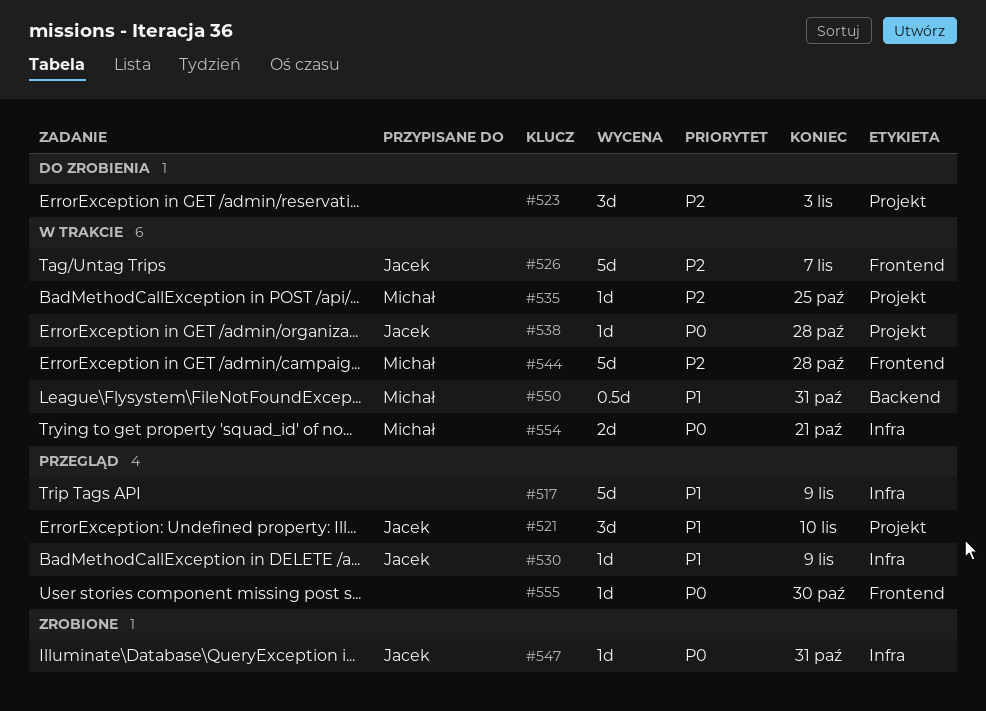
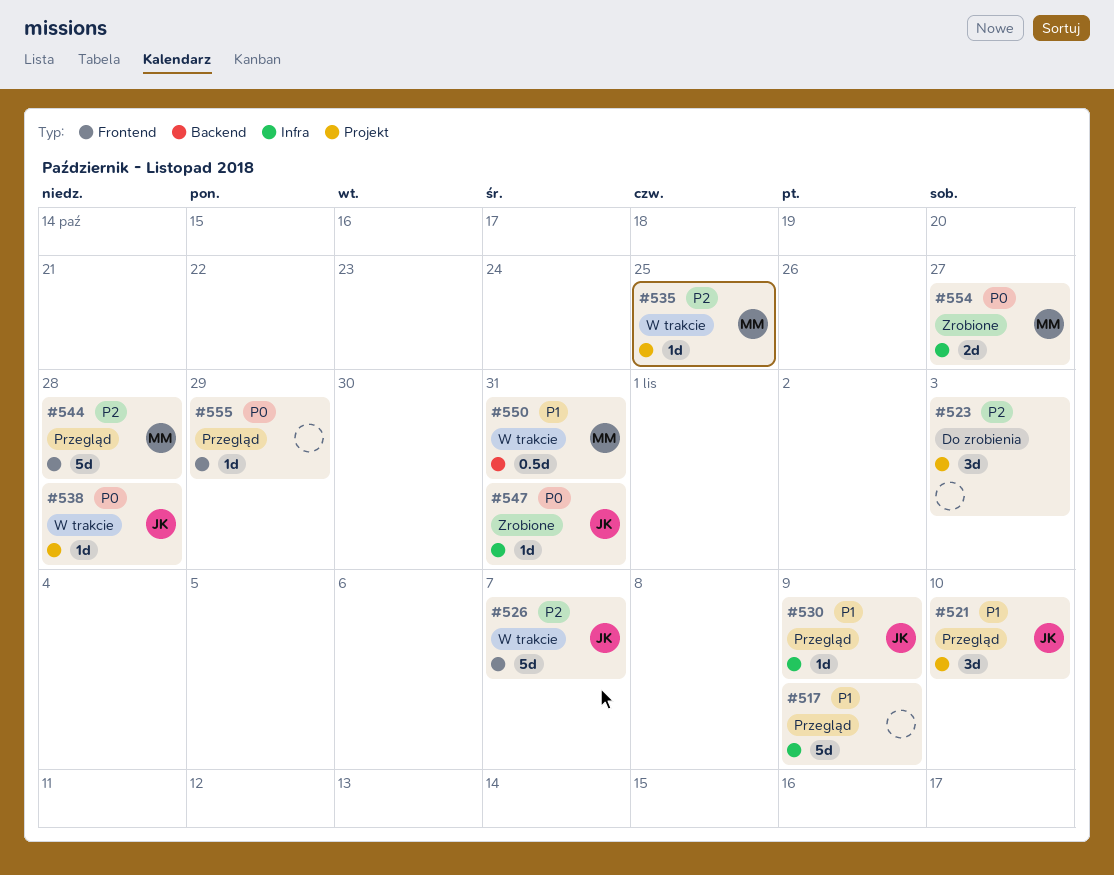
#544, status: W trakcie -> Przegląd
#554, status: W trakcie -> Zrobione
#554, due: Oct 21 -> Oct 27
#555, due: Oct 30 -> Oct 29

